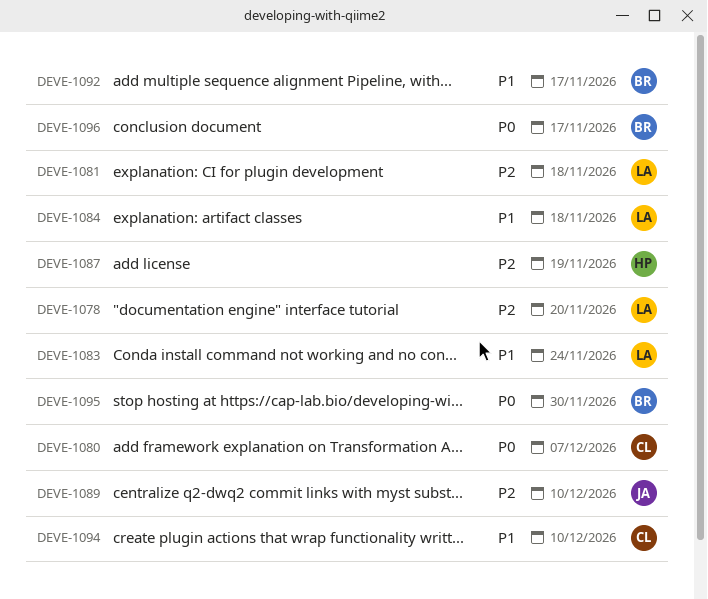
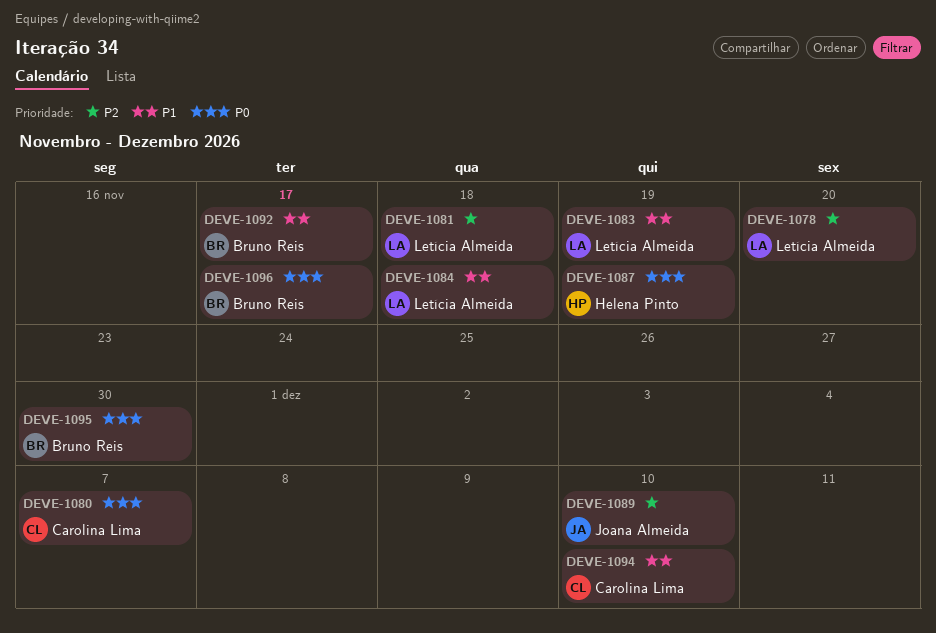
DEVE-1083, due: Nov 24 -> Nov 19
DEVE-1087, priority: P2 -> P0

